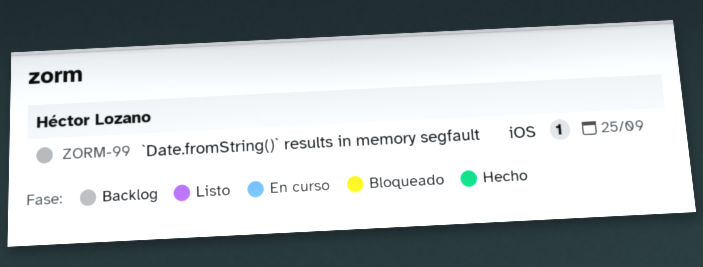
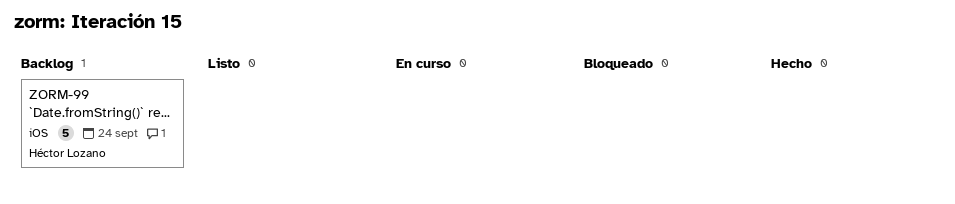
ZORM-99, estimate: 1 -> 5
ZORM-99, due: Sep 25 -> Sep 24

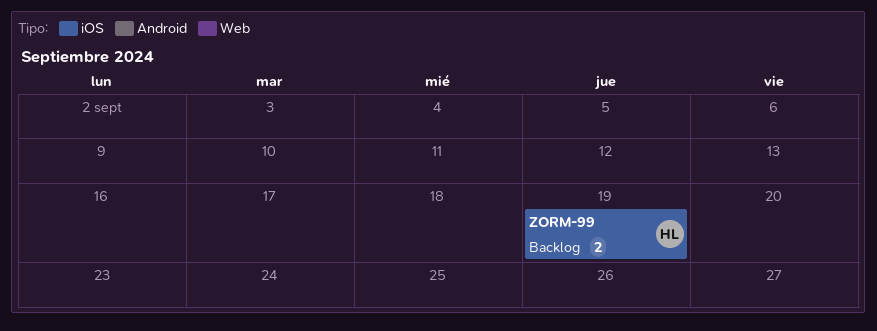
ZORM-99, estimate: 5 -> 2
ZORM-99, due: Sep 24 -> Sep 19

